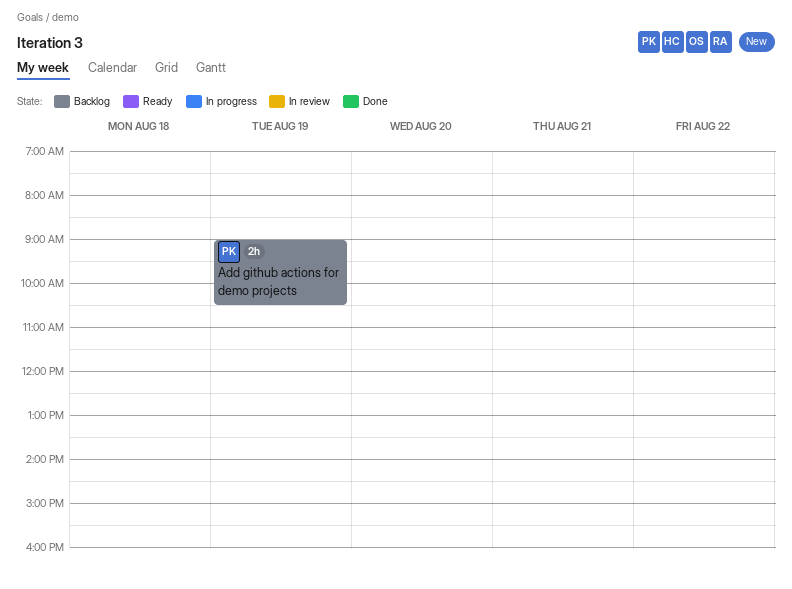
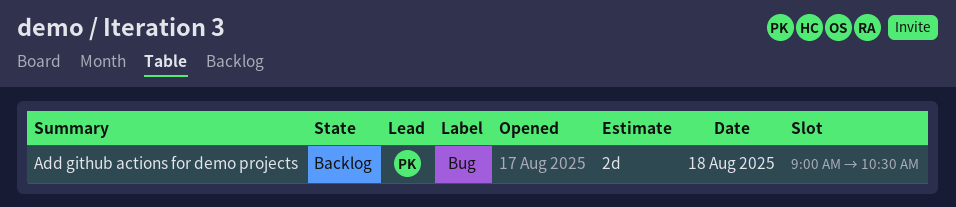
Add github actions for demo projects, estimate: 2h -> 2d
Add github actions for demo projects, day: Aug 19 -> Aug 18

